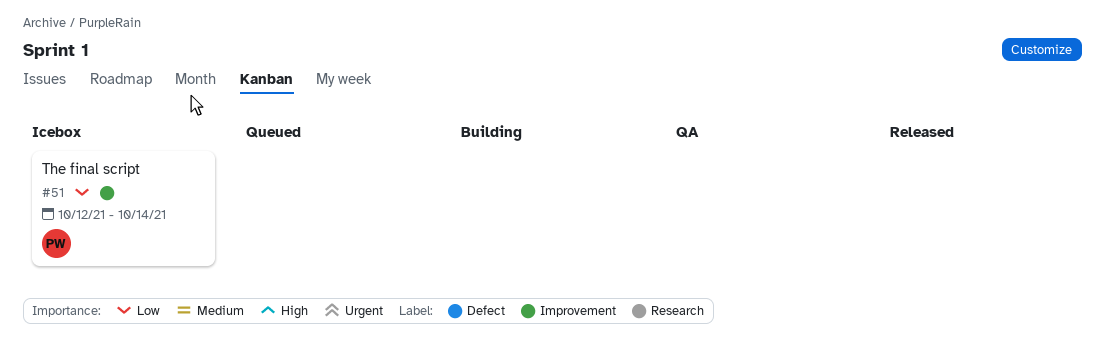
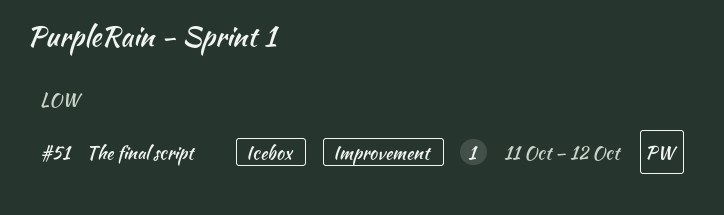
#51, start: Oct 12 -> Oct 11
#51, due: Oct 14 -> Oct 12

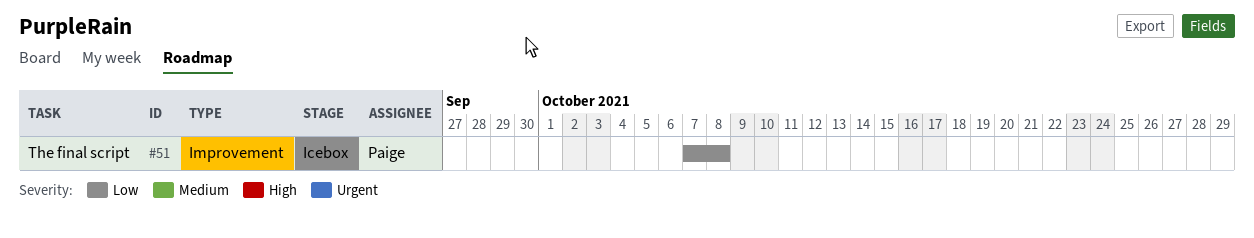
#51, start: Oct 11 -> Oct 7
#51, due: Oct 12 -> Oct 8

